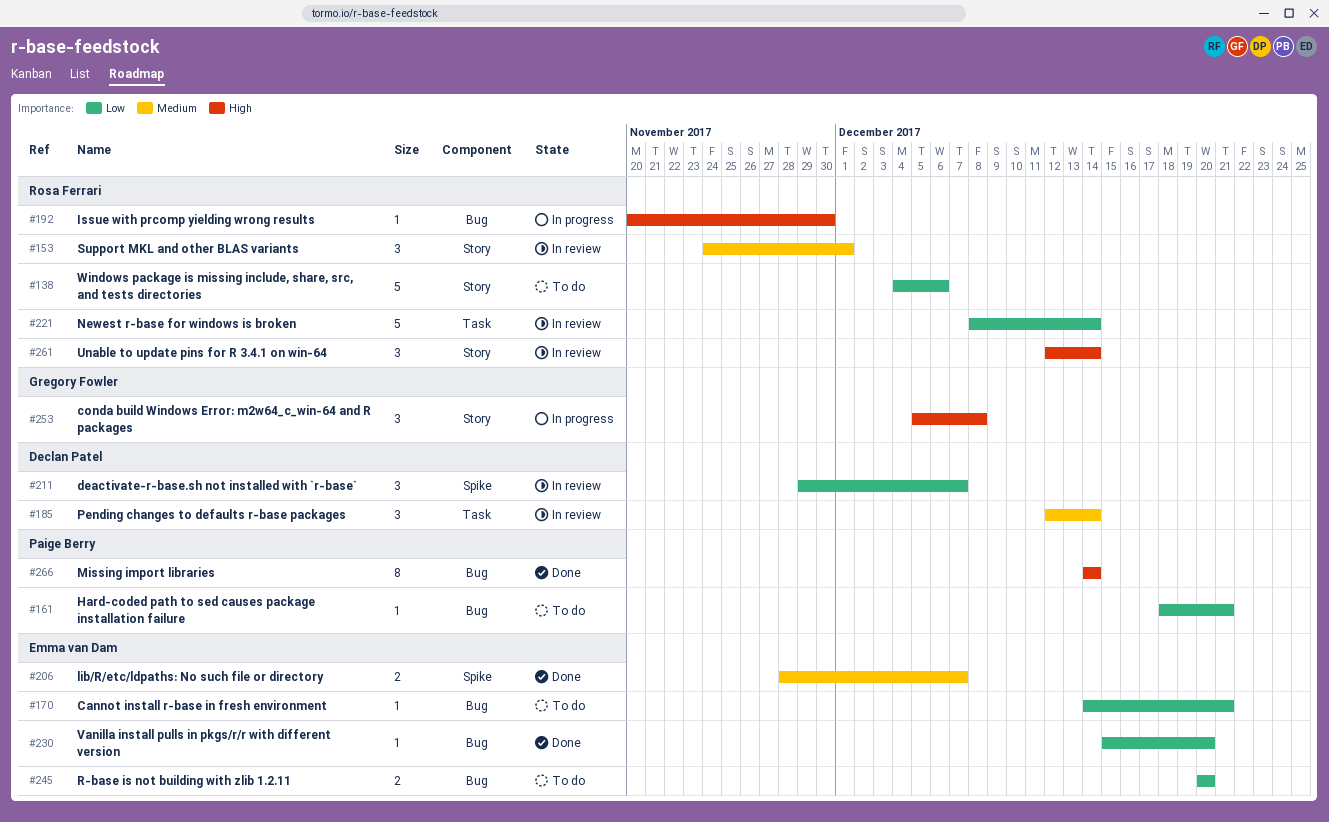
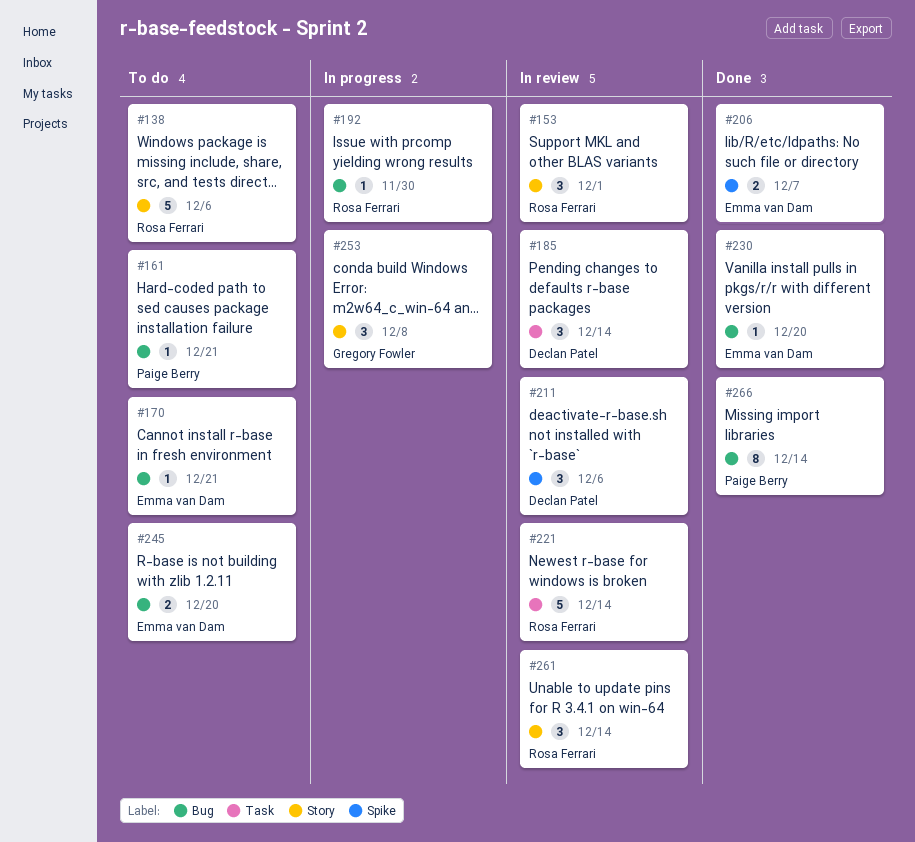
#211, due: Dec 7 -> Dec 6

